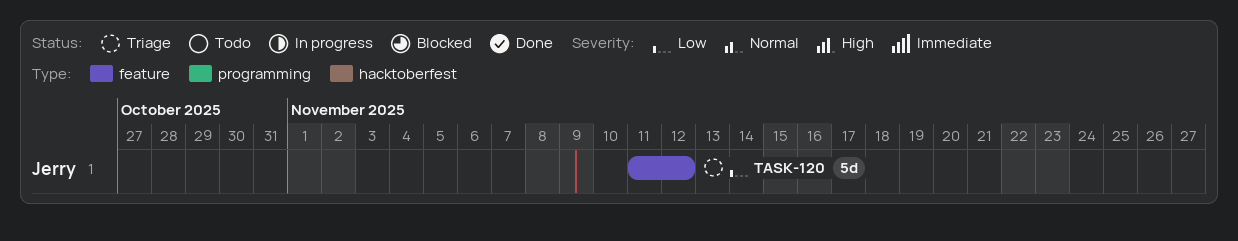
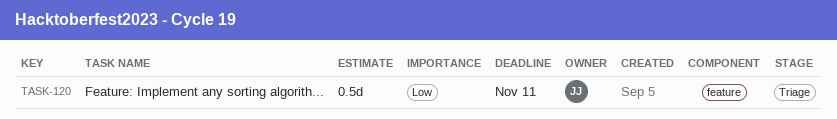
TASK-120, estimate: 5d -> 0.5d
TASK-120, due: Nov 12 -> Nov 11

